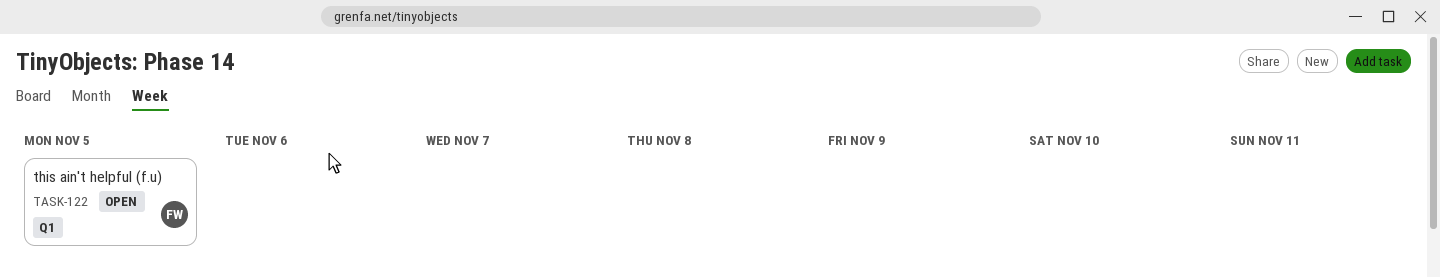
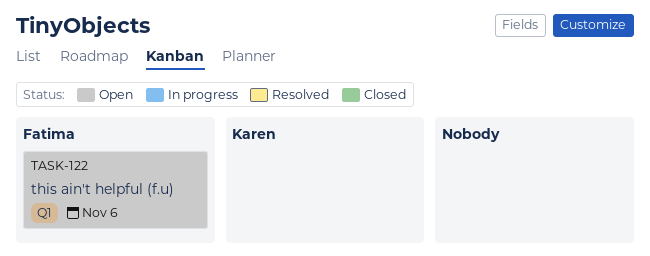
TASK-122, due: Nov 5 -> Nov 6

